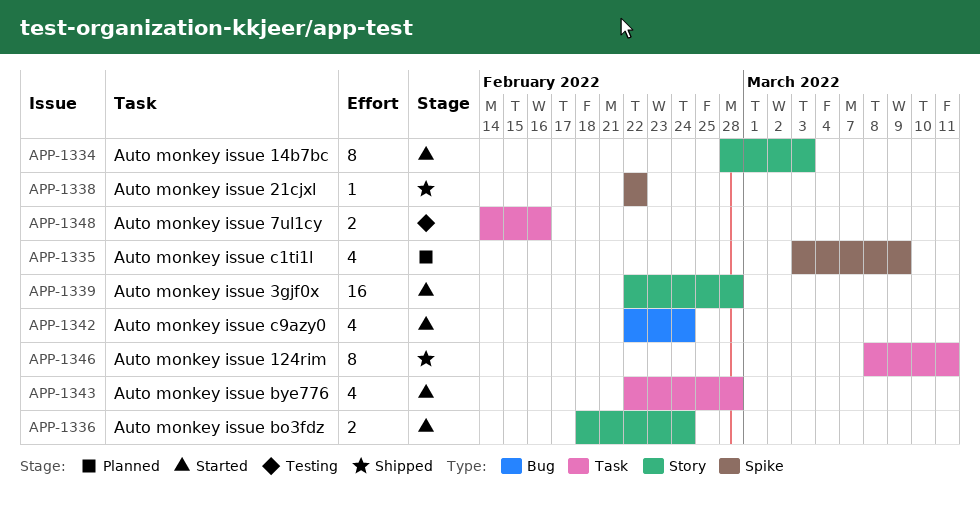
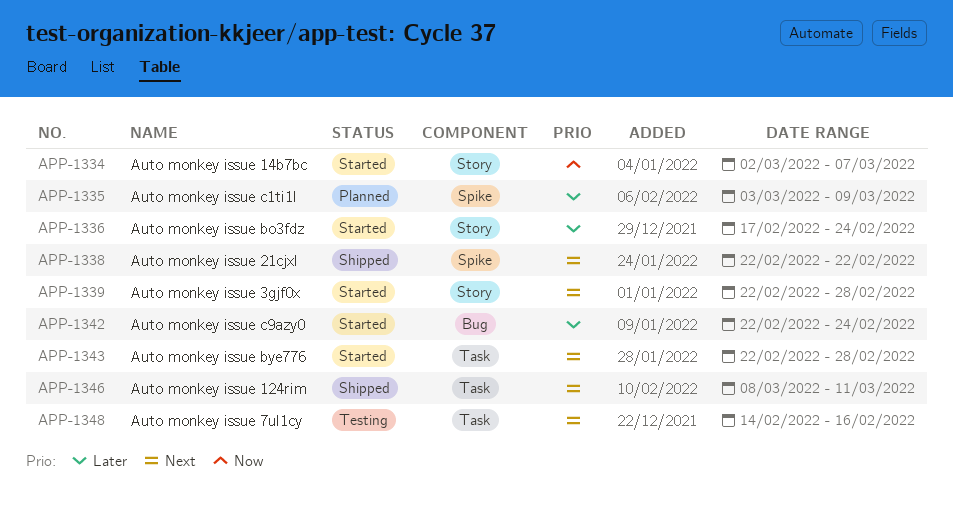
APP-1334, start: Feb 28 -> Mar 2
APP-1334, due: Mar 3 -> Mar 7
APP-1336, start: Feb 18 -> Feb 17

